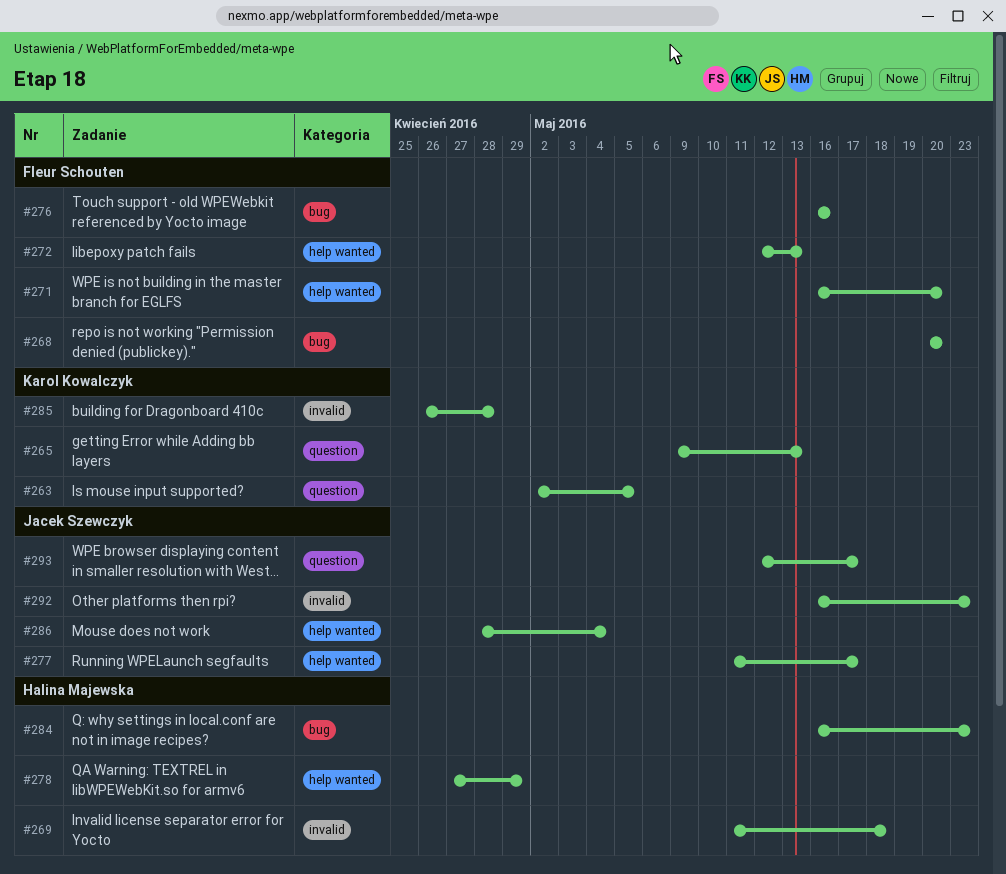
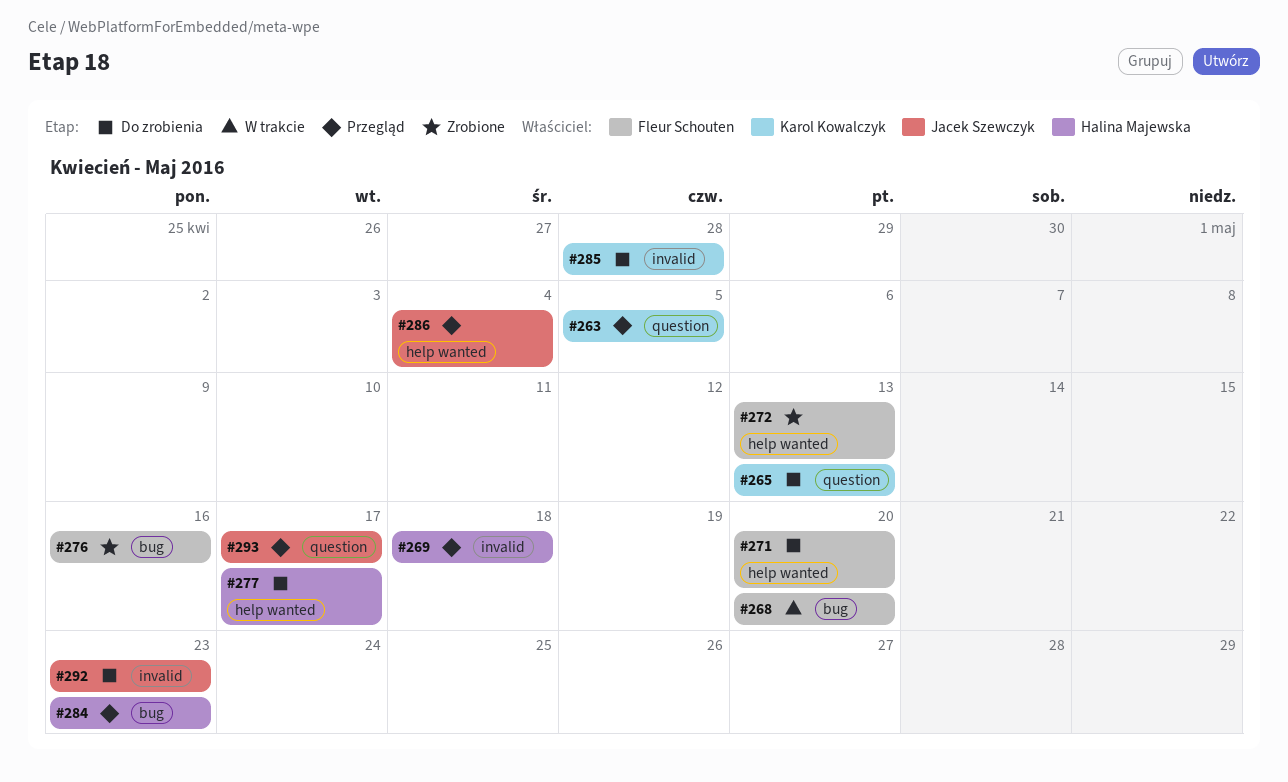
#277, owner: Jacek Szewczyk -> Halina Majewska
#278: present -> none

